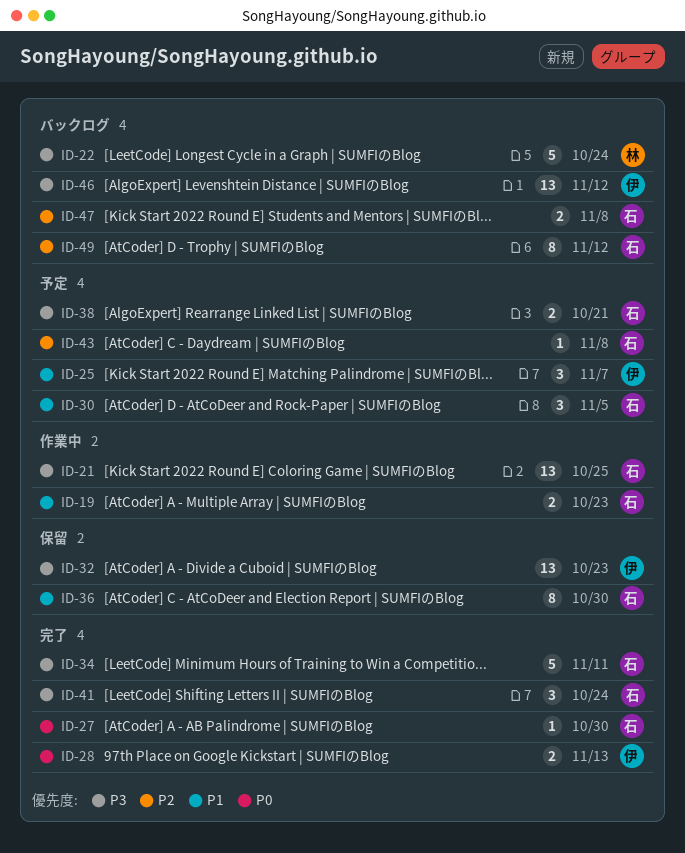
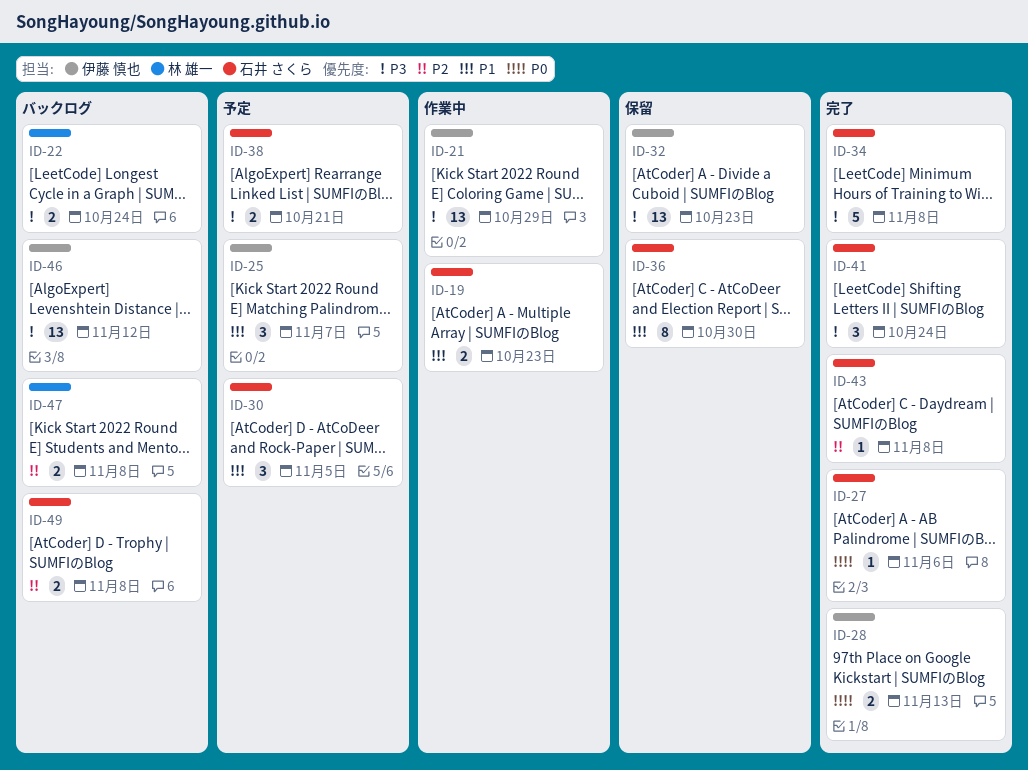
ID-21, owner: 石井 さくら -> 伊藤 慎也
ID-21, due: Oct 25 -> Oct 29
ID-22, estimate: 5 -> 2
ID-27, due: Oct 30 -> Nov 6
ID-34, due: Nov 11 -> Nov 8
ID-43, status: 予定 -> 完了
ID-47, owner: 石井 さくら -> 林 雄一
ID-49, estimate: 8 -> 2
ID-49, due: Nov 12 -> Nov 8

